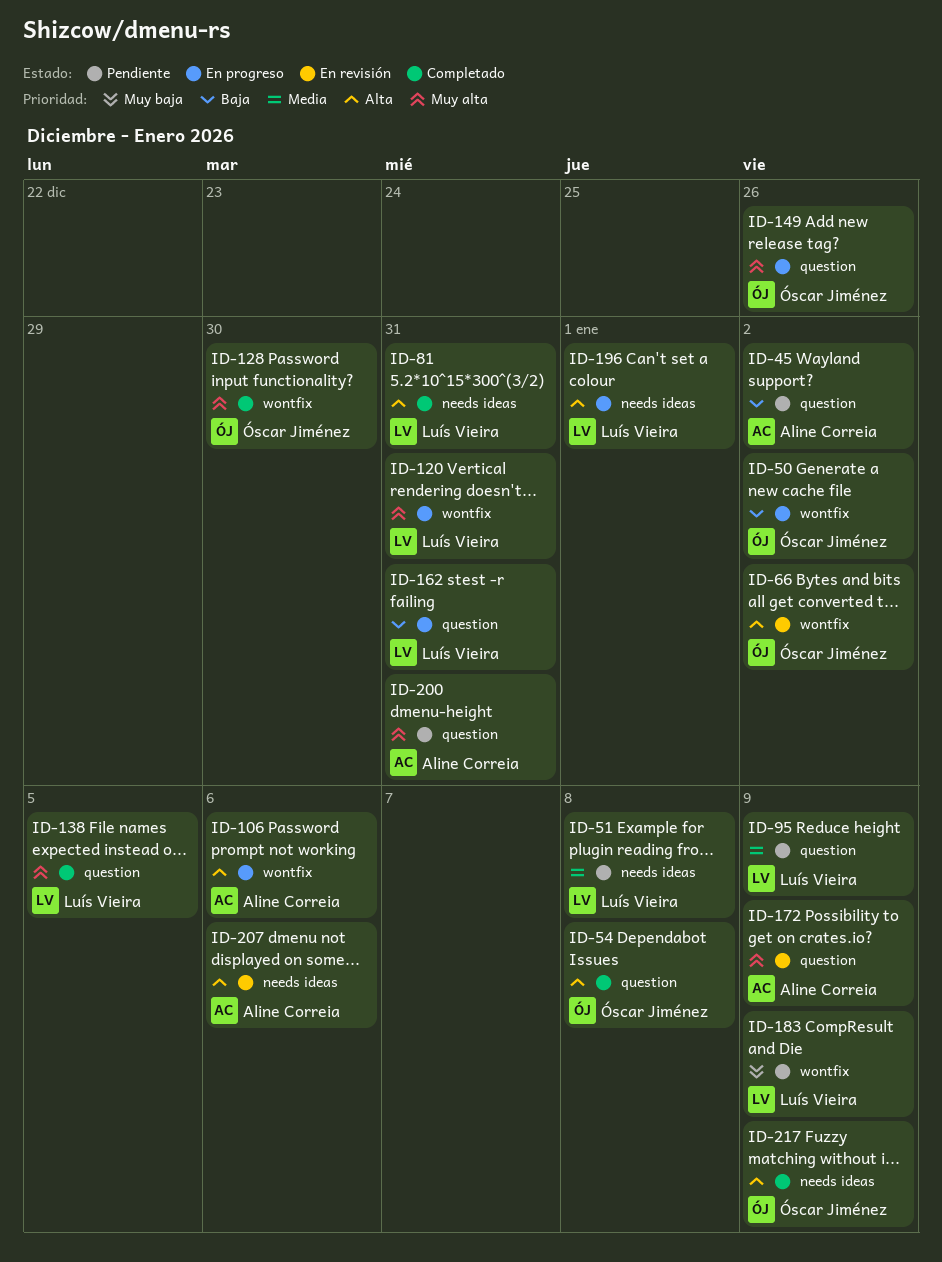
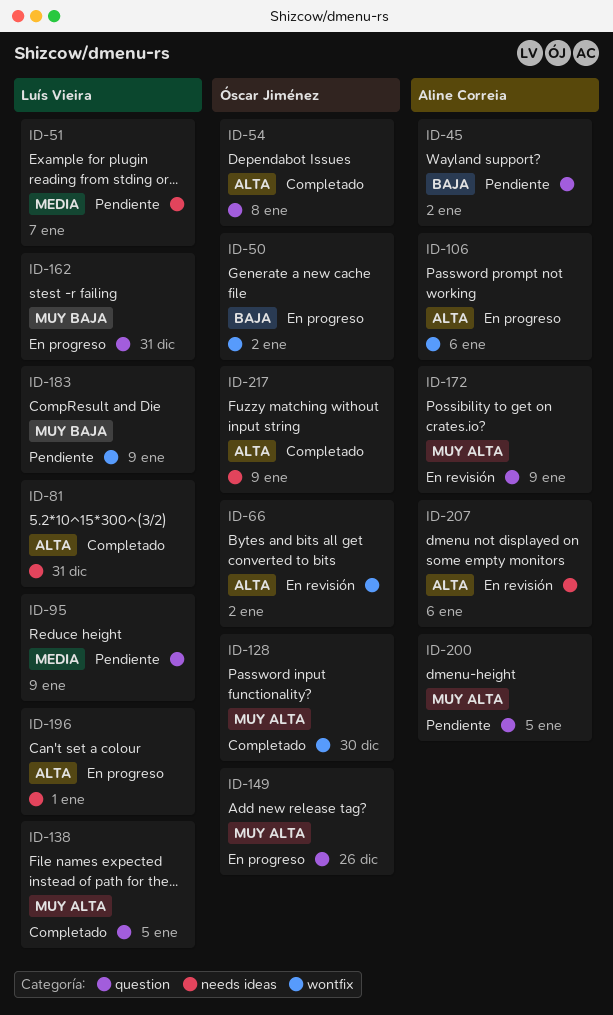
ID-51, due: Jan 8 -> Jan 7
ID-120: present -> none
ID-162, priority: Baja -> Muy baja
ID-200, due: Dec 31 -> Jan 5

